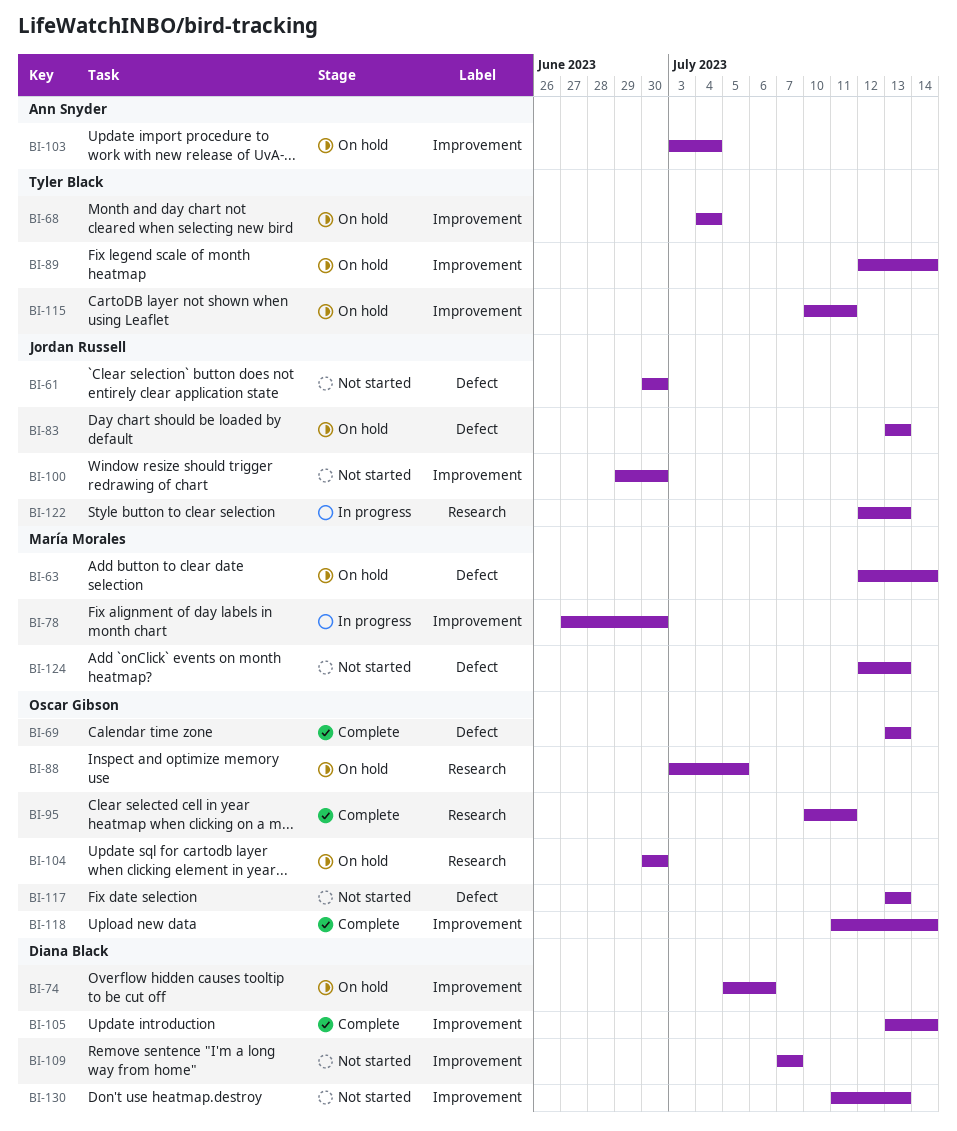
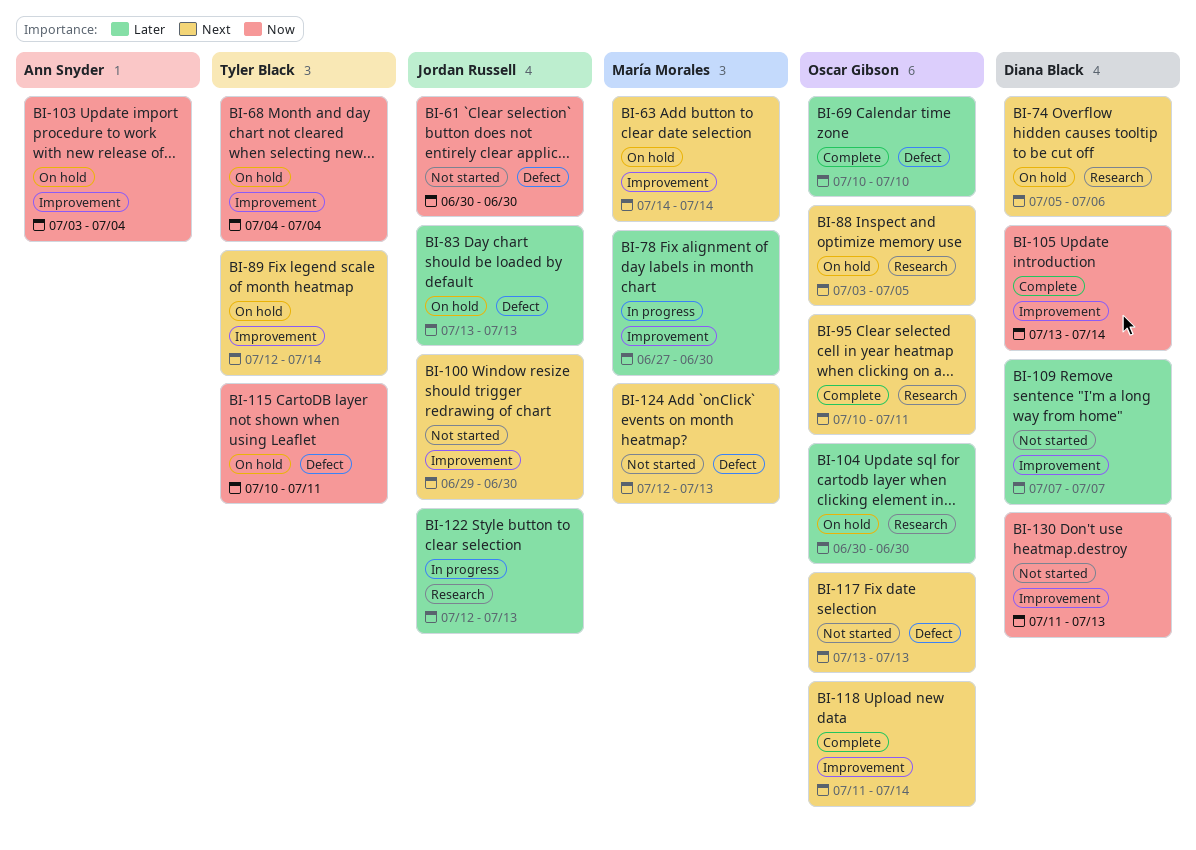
BI-63, label: Defect -> Improvement
BI-63, start: Jul 12 -> Jul 14
BI-69, start: Jul 13 -> Jul 10
BI-69, due: Jul 13 -> Jul 10
BI-74, label: Improvement -> Research
BI-115, label: Improvement -> Defect

